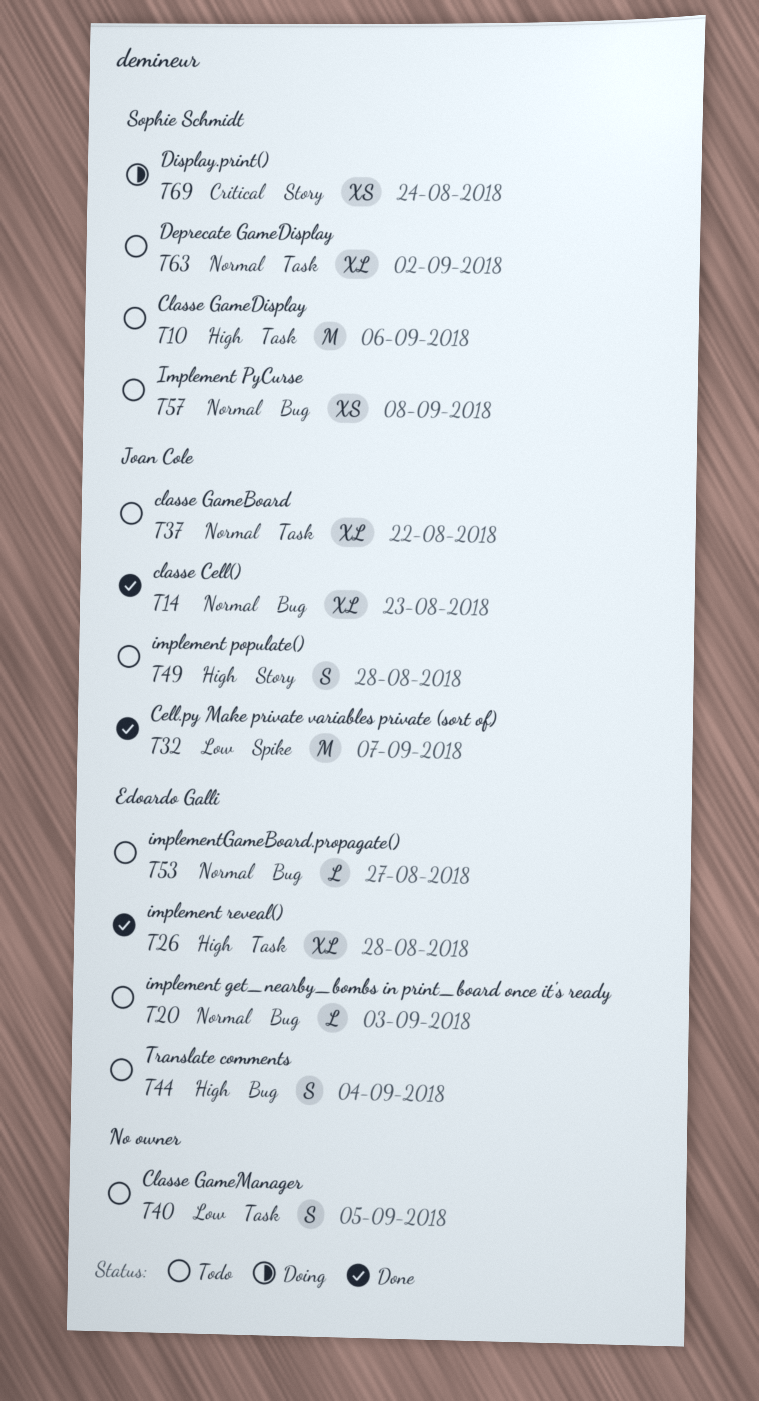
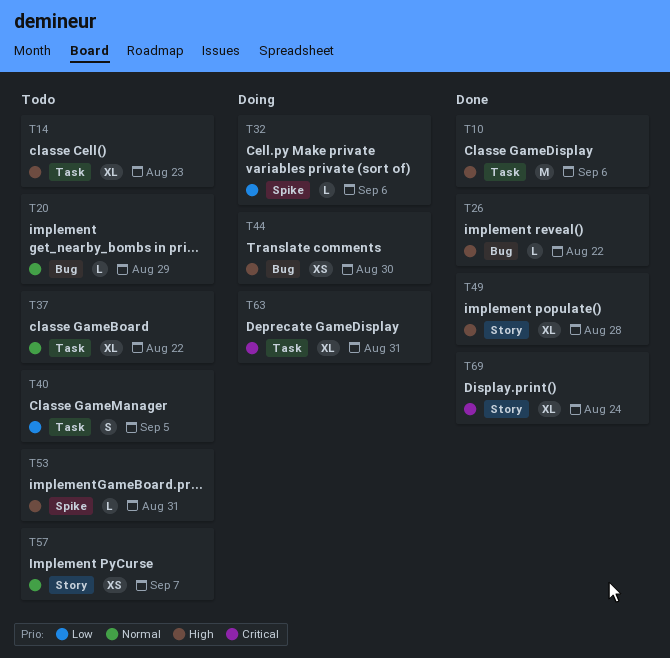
T10, status: Todo -> Done
T14, status: Done -> Todo
T14, priority: Normal -> High
T14, label: Bug -> Task
T20, due: Sep 3 -> Aug 29
T26, label: Task -> Bug
T26, estimate: XL -> L
T26, due: Aug 28 -> Aug 22
T32, status: Done -> Doing
T32, estimate: M -> L
T32, due: Sep 7 -> Sep 6
T44, status: Todo -> Doing
T44, estimate: S -> XS
T44, due: Sep 4 -> Aug 30
T49, status: Todo -> Done
T49, estimate: S -> XL
T53, priority: Normal -> High
T53, label: Bug -> Spike
T53, due: Aug 27 -> Aug 31
T57, label: Bug -> Story
T57, due: Sep 8 -> Sep 7
T63, status: Todo -> Doing
T63, priority: Normal -> Critical
T63, due: Sep 2 -> Aug 31
T69, status: Doing -> Done
T69, estimate: XS -> XL

